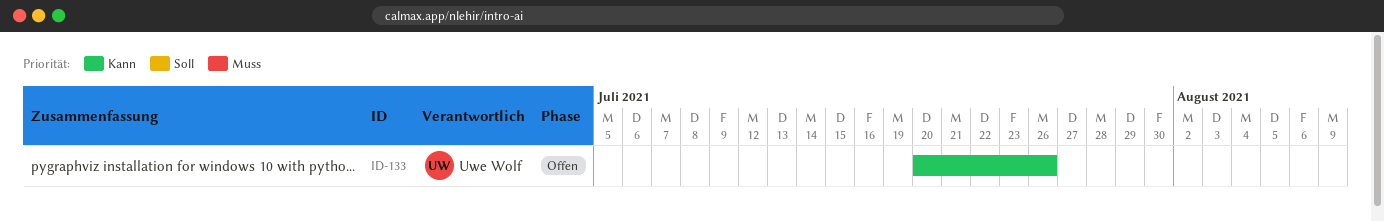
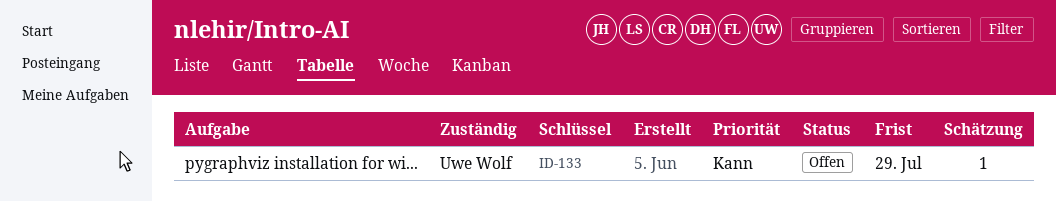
ID-133, due: Jul 26 -> Jul 29

